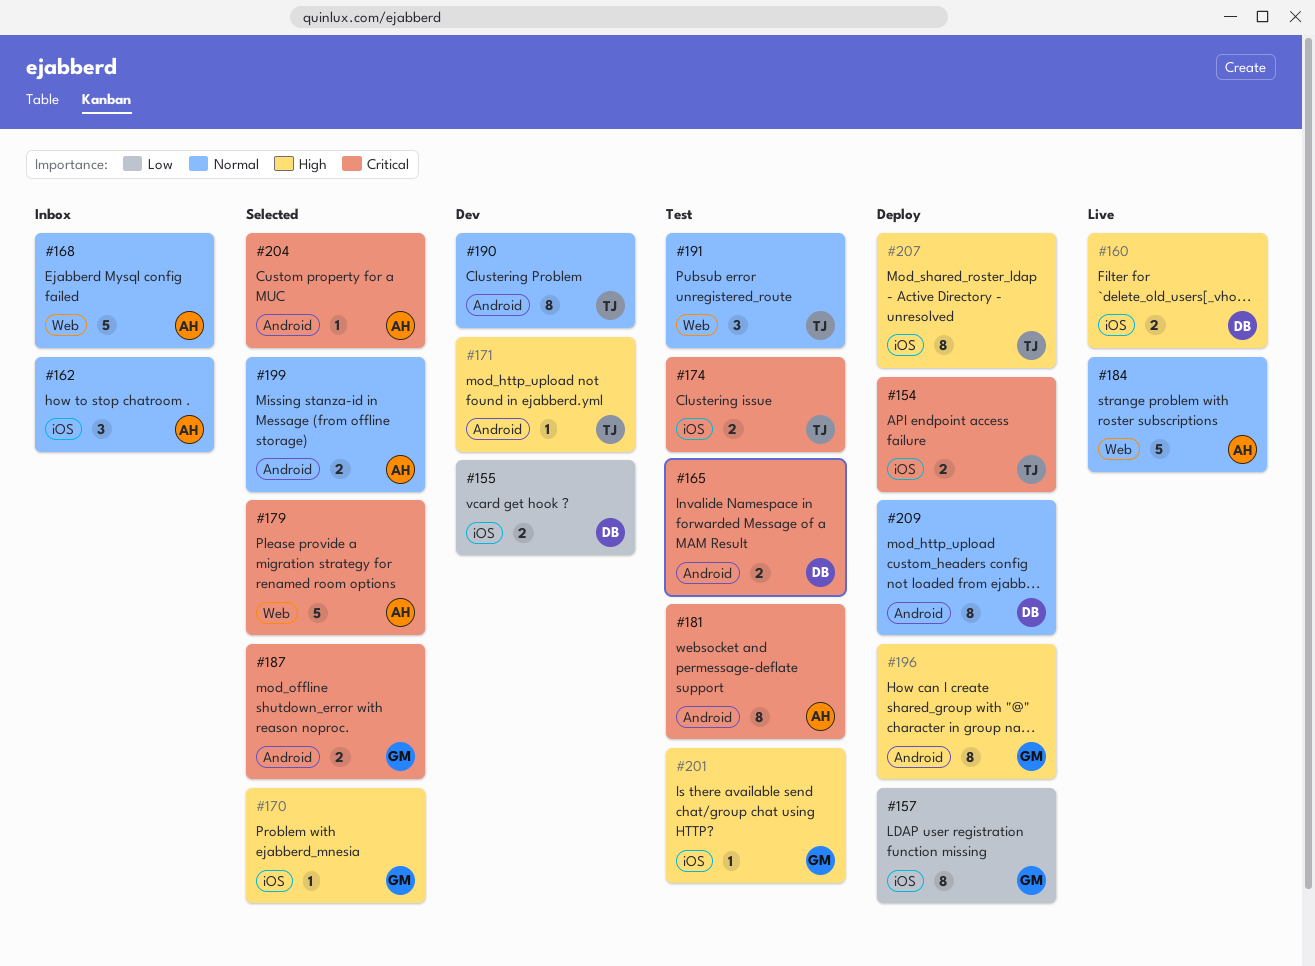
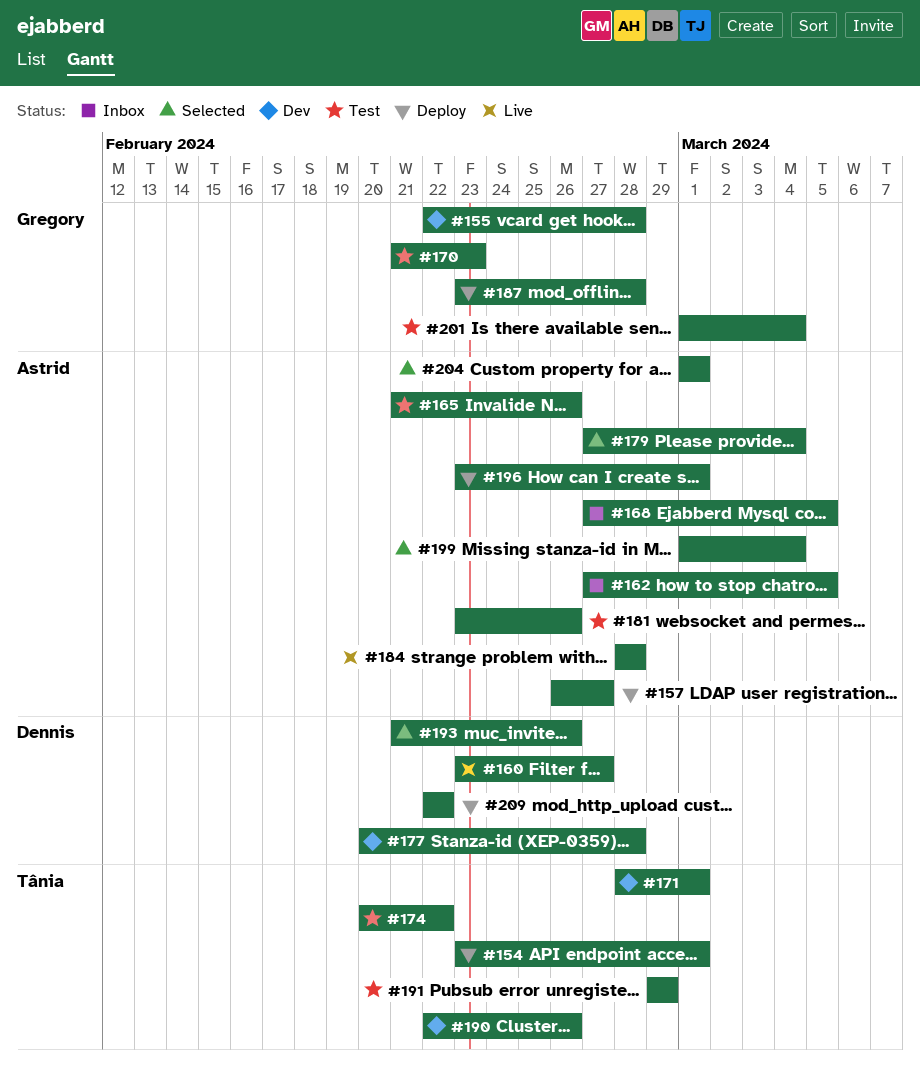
#155, owner: Dennis -> Gregory
#157, owner: Gregory -> Astrid
#165, owner: Dennis -> Astrid
#170, status: Selected -> Test
#177: none -> present
#187, status: Selected -> Deploy
#193: none -> present
#196, owner: Gregory -> Astrid
#207: present -> none

